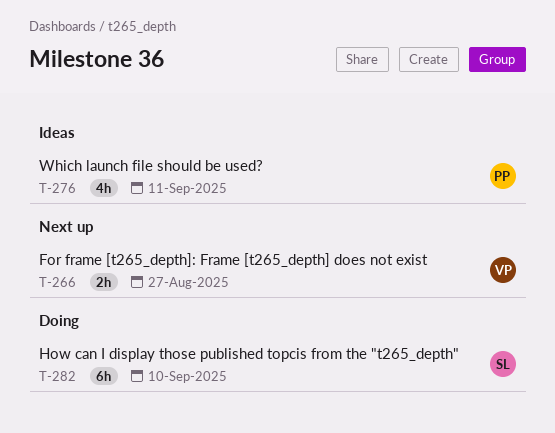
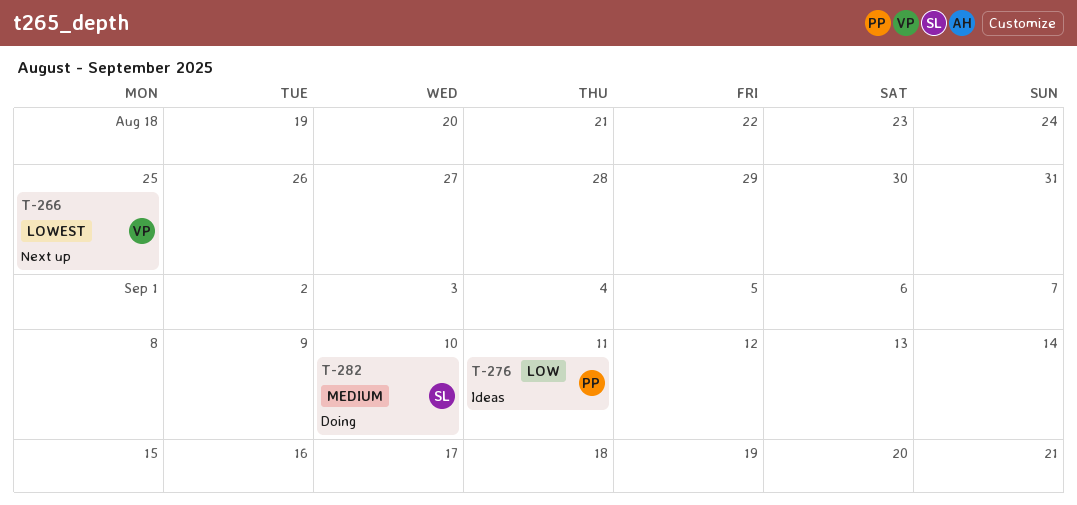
T-266, due: Aug 27 -> Aug 25

